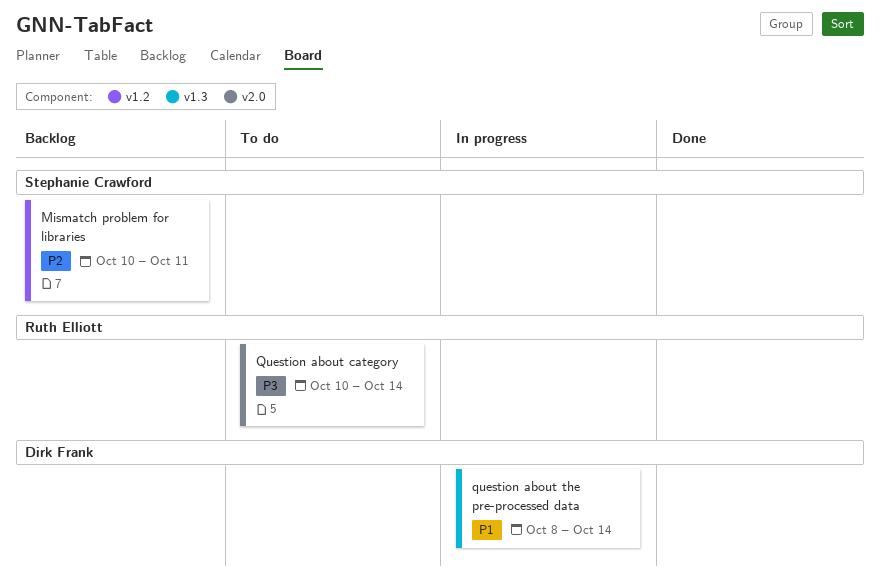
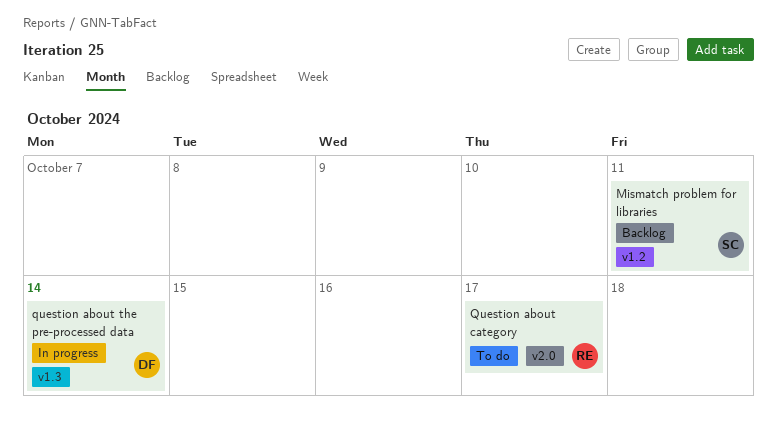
Question about category, due: Oct 14 -> Oct 17

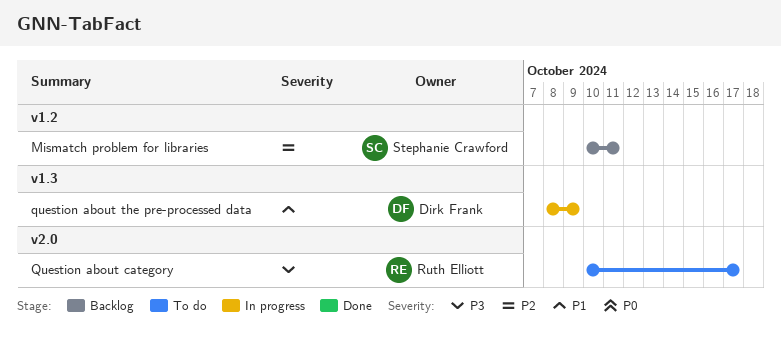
question about the pre-processed data, due: Oct 14 -> Oct 9

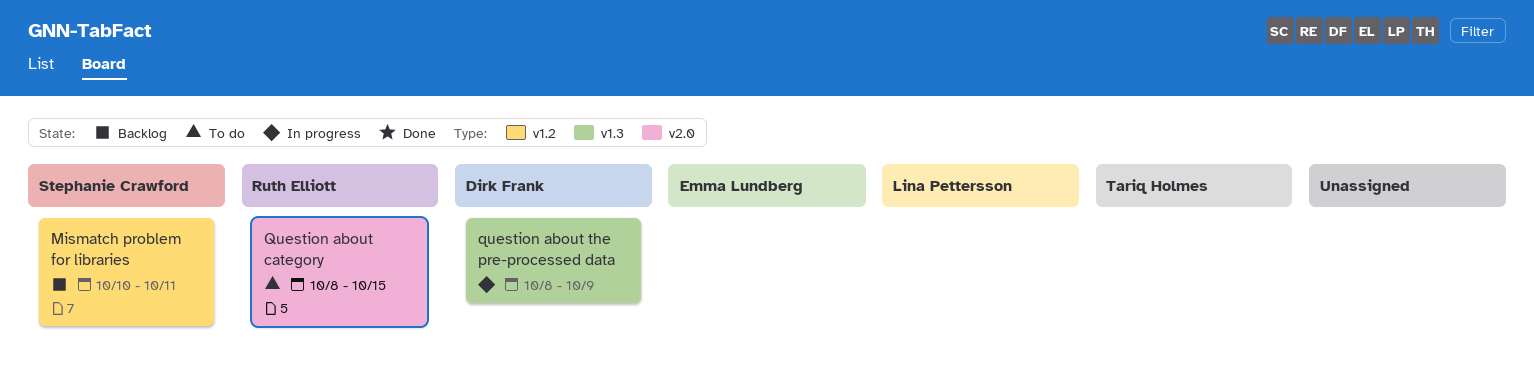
Question about category, start: Oct 10 -> Oct 8
Question about category, due: Oct 17 -> Oct 15

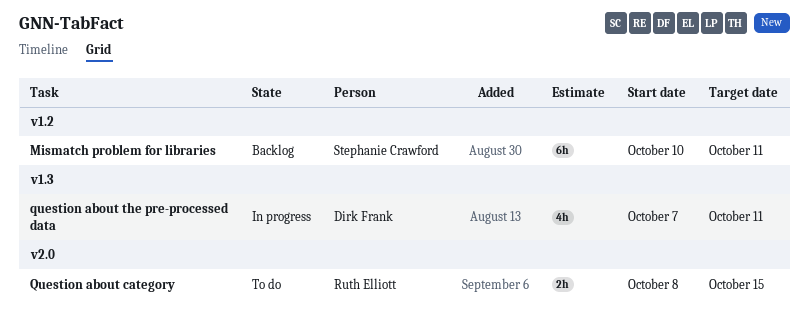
question about the pre-processed data, start: Oct 8 -> Oct 7
question about the pre-processed data, due: Oct 9 -> Oct 11

